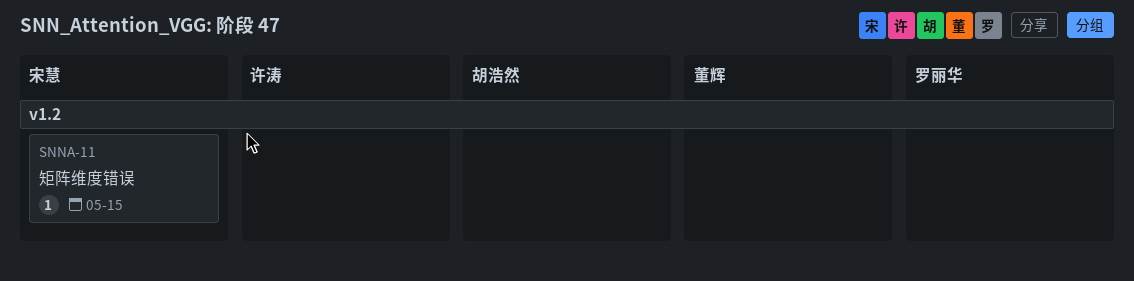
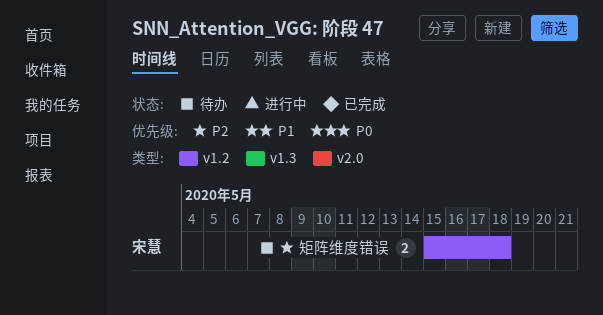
矩阵维度错误, estimate: 1 -> 2
矩阵维度错误, due: May 15 -> May 18

